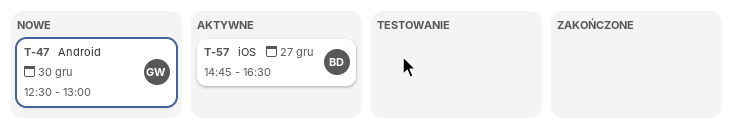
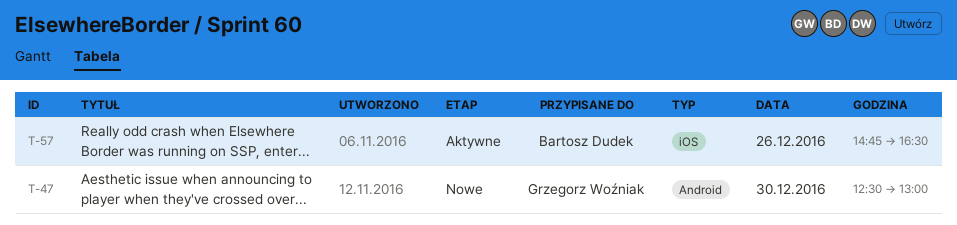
T-57, day: Dec 27 -> Dec 26

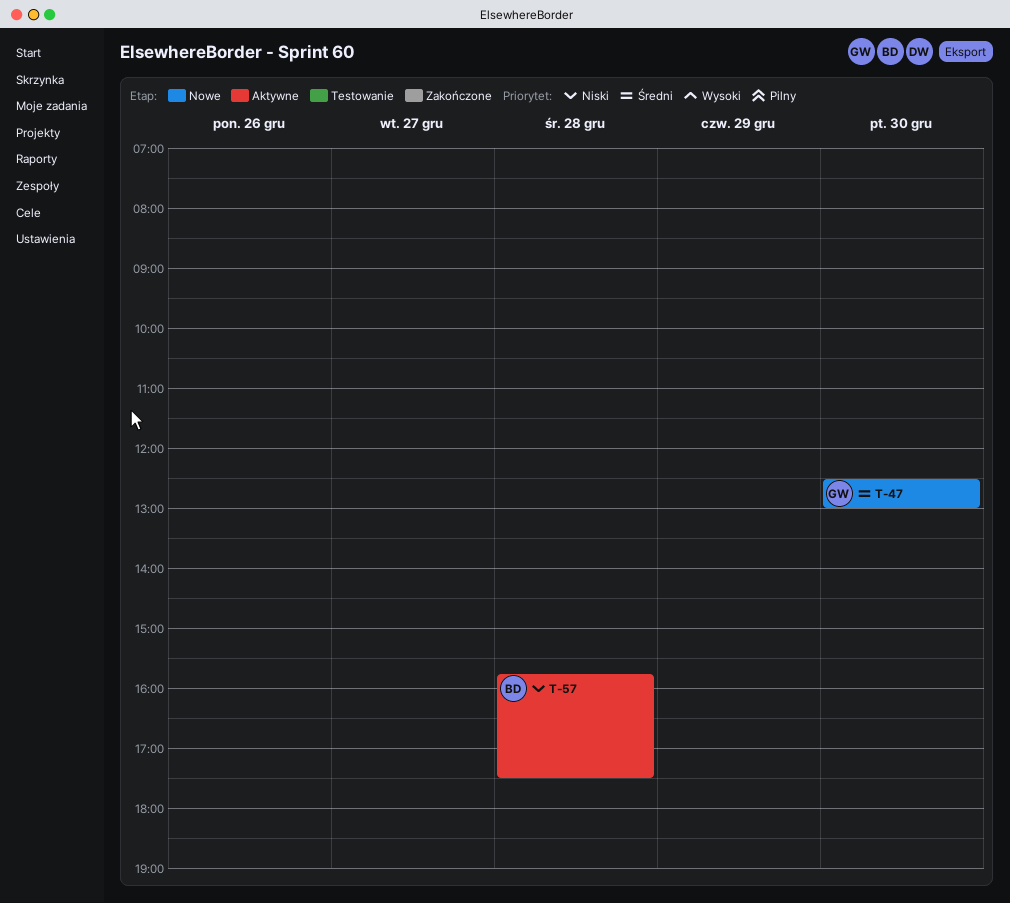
T-57, day: Dec 26 -> Dec 28
T-57, begins: 14:45 -> 15:45
T-57, ends: 16:30 -> 17:30

